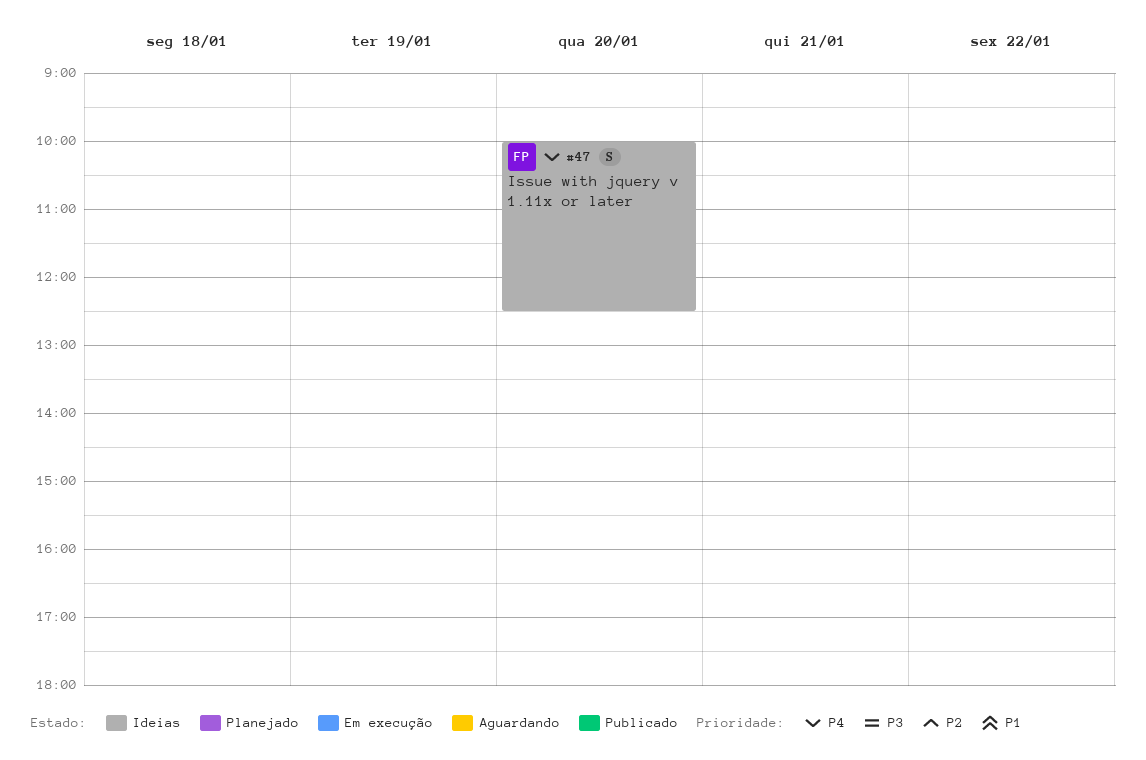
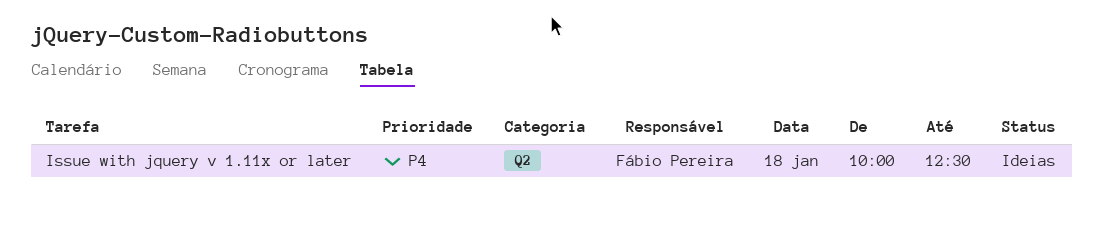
Issue with jquery v 1.11x or later, day: Jan 20 -> Jan 18

